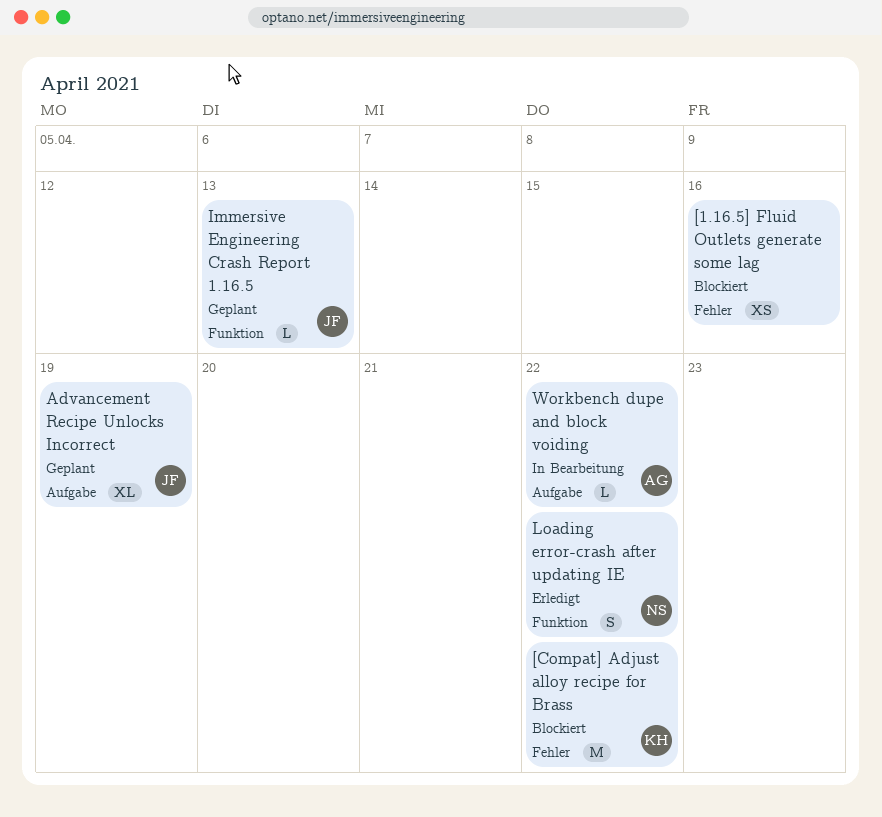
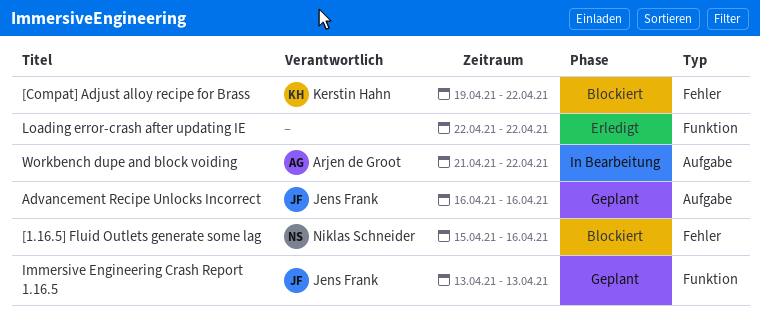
[1.16.5] Fluid Outlets generate some lag, owner: none -> Niklas Schneider
Advancement Recipe Unlocks Incorrect, due: Apr 19 -> Apr 16
Loading error-crash after updating IE, owner: Niklas Schneider -> none

